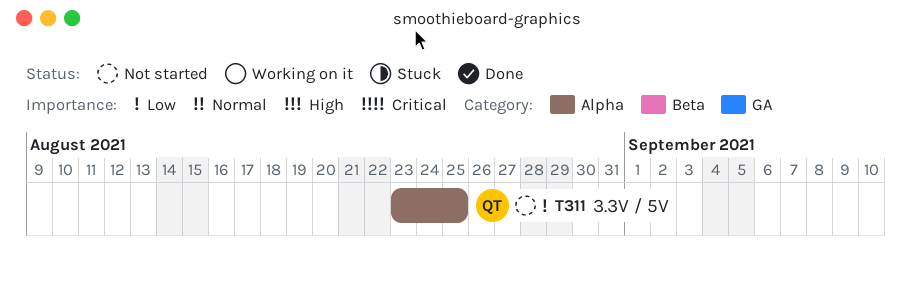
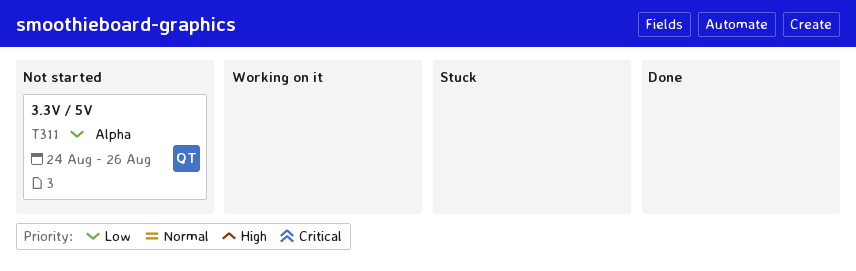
T311, start: Aug 23 -> Aug 24
T311, due: Aug 25 -> Aug 26

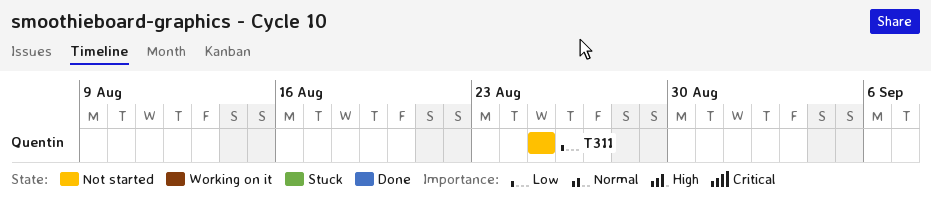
T311, start: Aug 24 -> Aug 25
T311, due: Aug 26 -> Aug 25

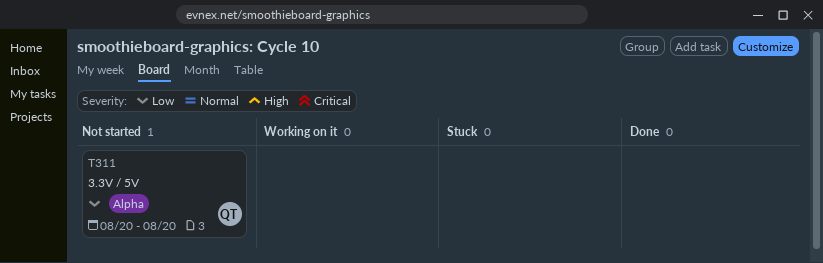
T311, start: Aug 25 -> Aug 20
T311, due: Aug 25 -> Aug 20

